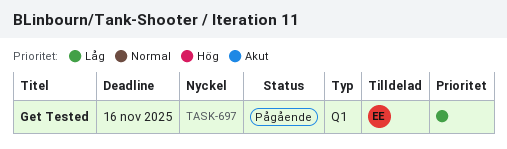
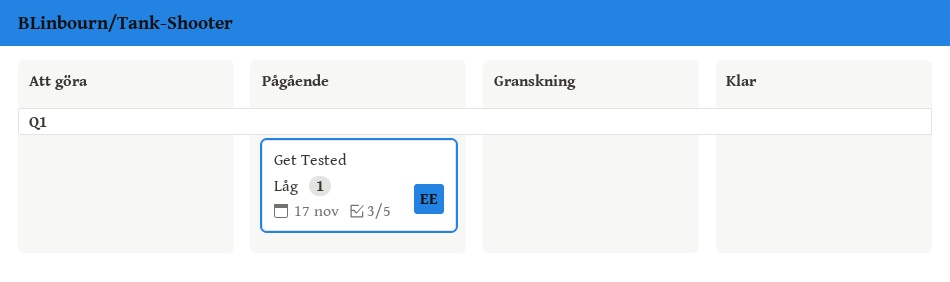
Get Tested, due: Nov 16 -> Nov 17

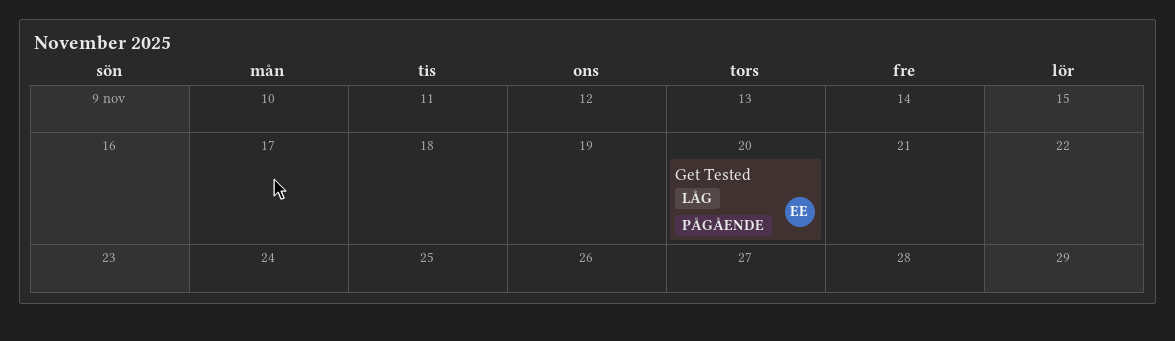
Get Tested, due: Nov 17 -> Nov 20

